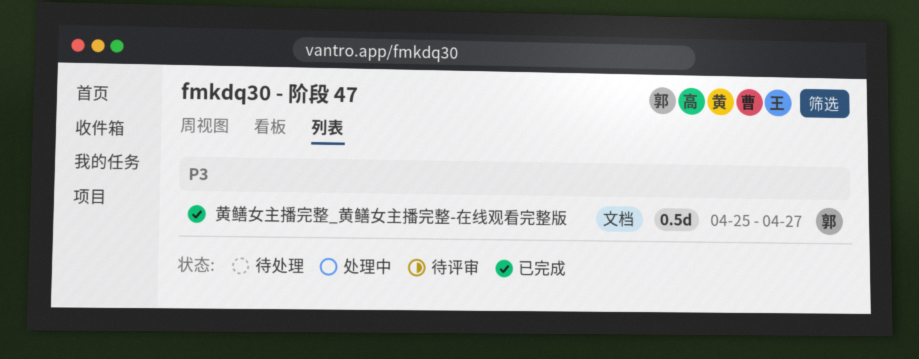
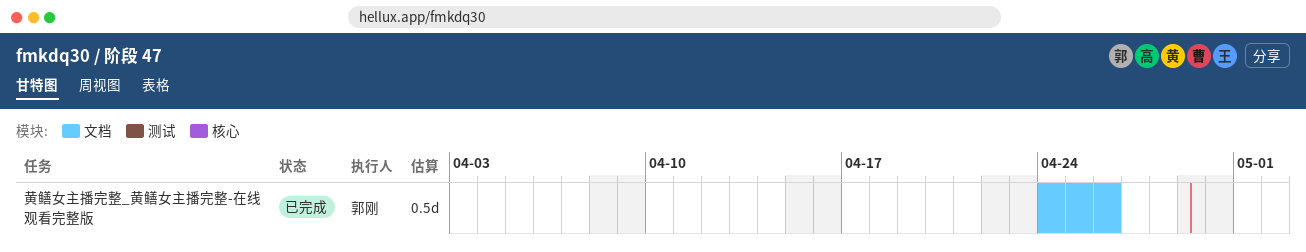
黄鳝女主播完整_黄鳝女主播完整-在线观看完整版, start: Apr 25 -> Apr 24
黄鳝女主播完整_黄鳝女主播完整-在线观看完整版, due: Apr 27 -> Apr 26

